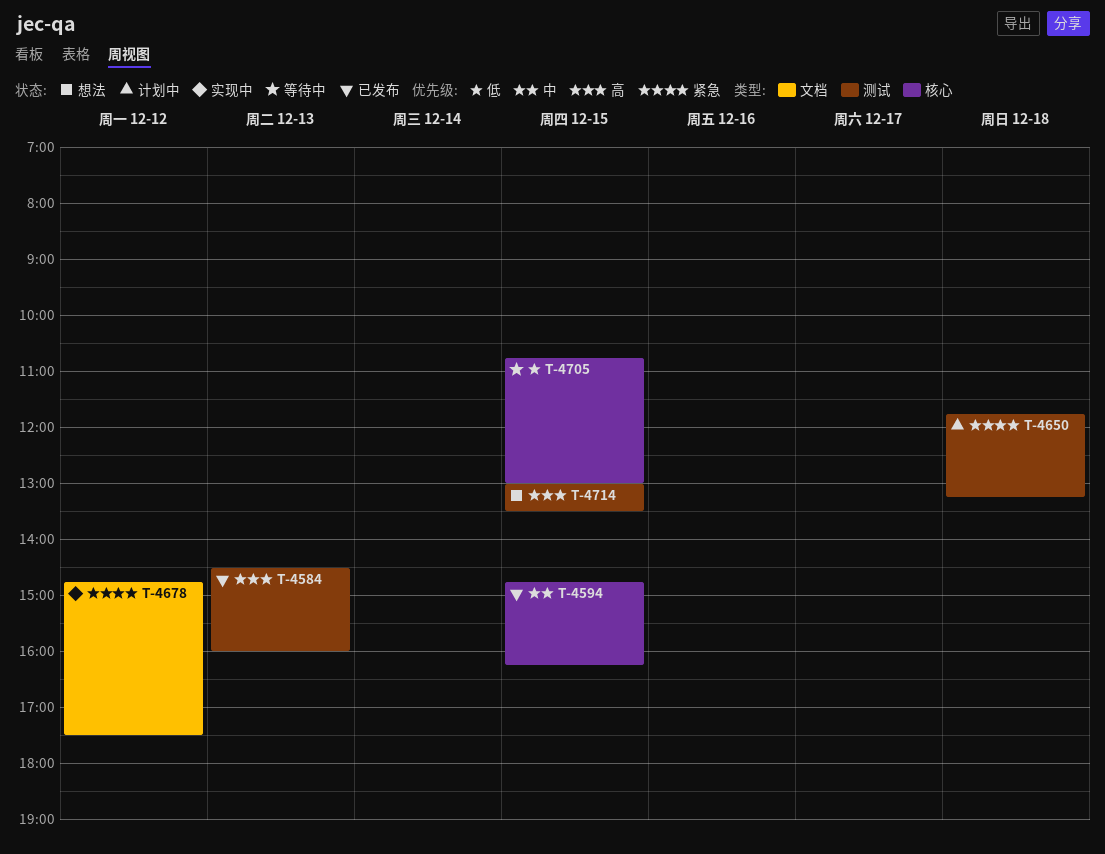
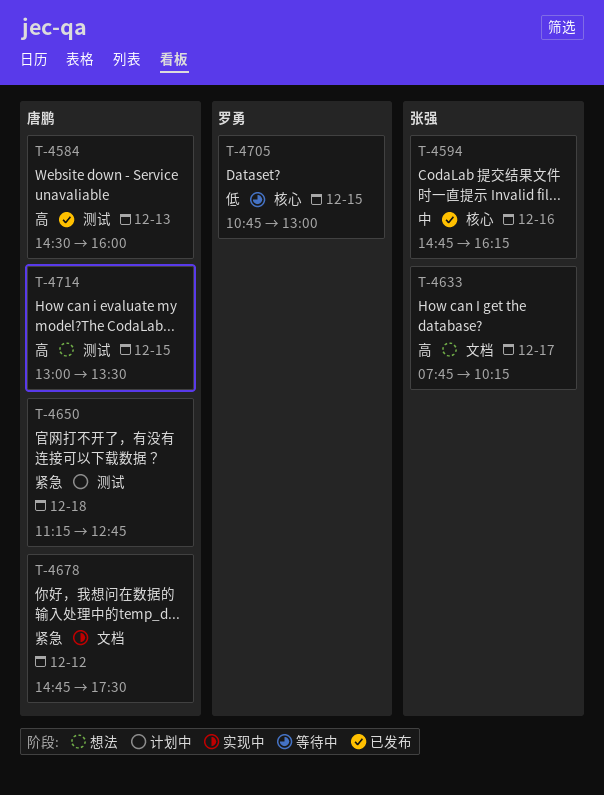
T-4594, day: Dec 15 -> Dec 16
T-4633: none -> present
T-4650, begins: 11:45 -> 11:15
T-4650, ends: 13:15 -> 12:45

